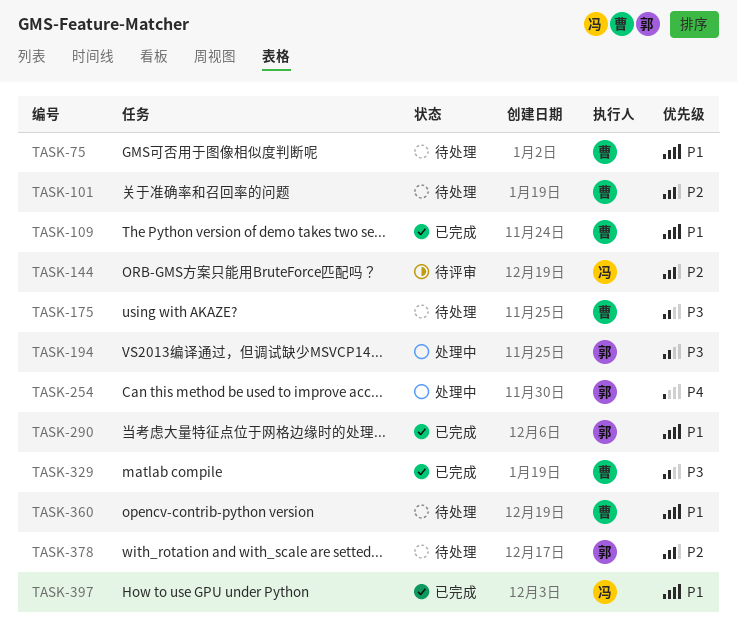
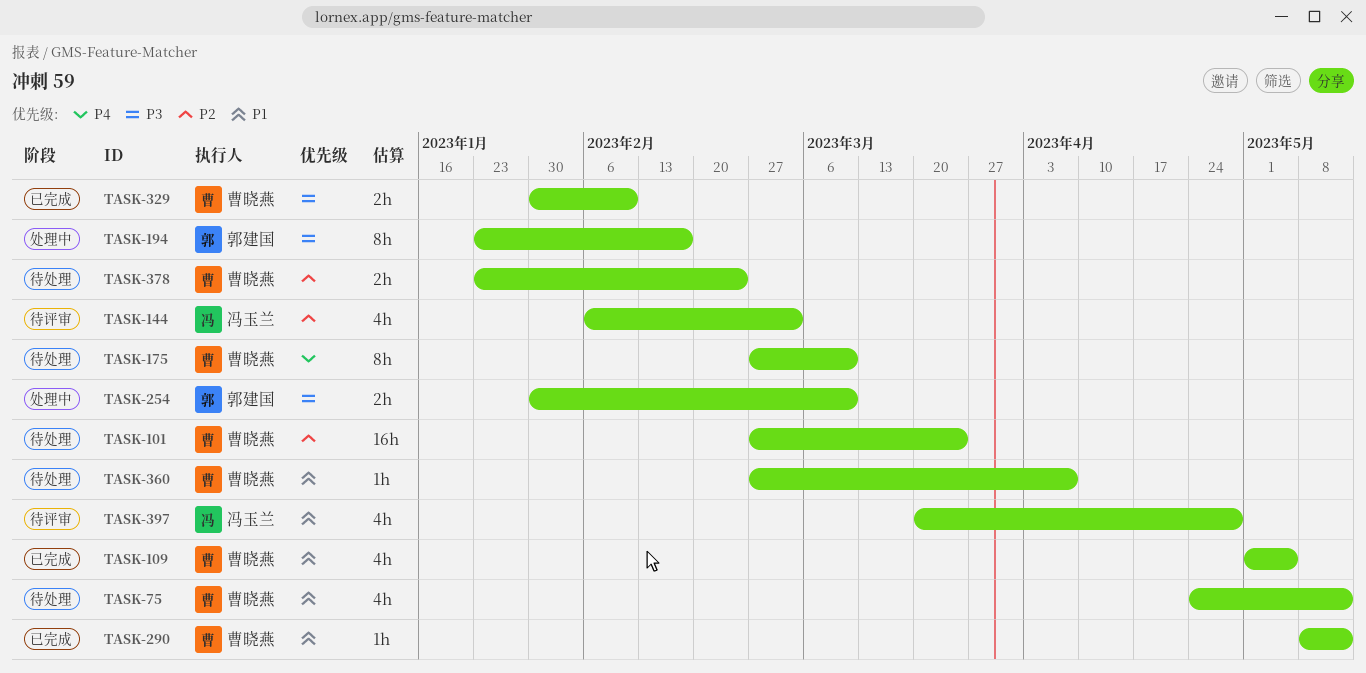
TASK-175, priority: P3 -> P4
TASK-254, priority: P4 -> P3
TASK-290, owner: 郭建国 -> 曹晓燕
TASK-378, owner: 郭建国 -> 曹晓燕
TASK-397, status: 已完成 -> 待评审

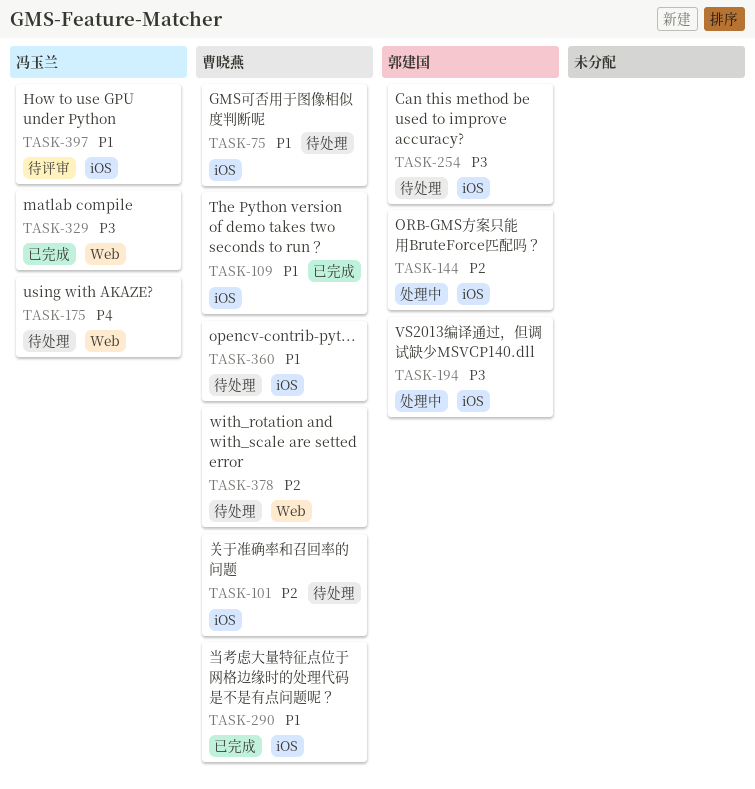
TASK-144, status: 待评审 -> 处理中
TASK-144, owner: 冯玉兰 -> 郭建国
TASK-175, owner: 曹晓燕 -> 冯玉兰
TASK-254, status: 处理中 -> 待处理
TASK-329, owner: 曹晓燕 -> 冯玉兰

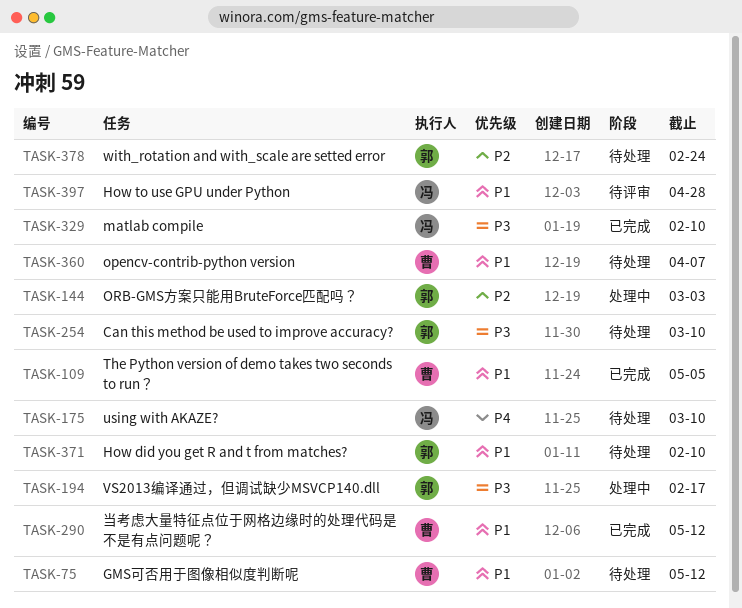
TASK-101: present -> none
TASK-371: none -> present
TASK-378, owner: 曹晓燕 -> 郭建国

